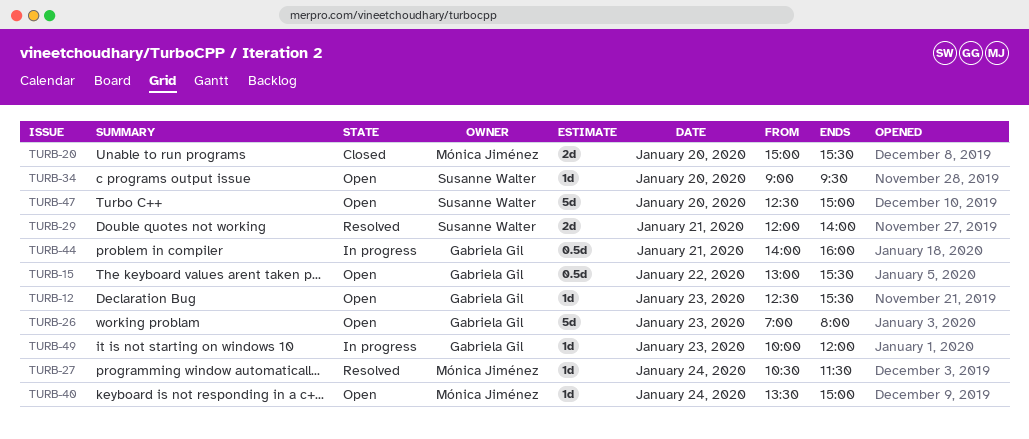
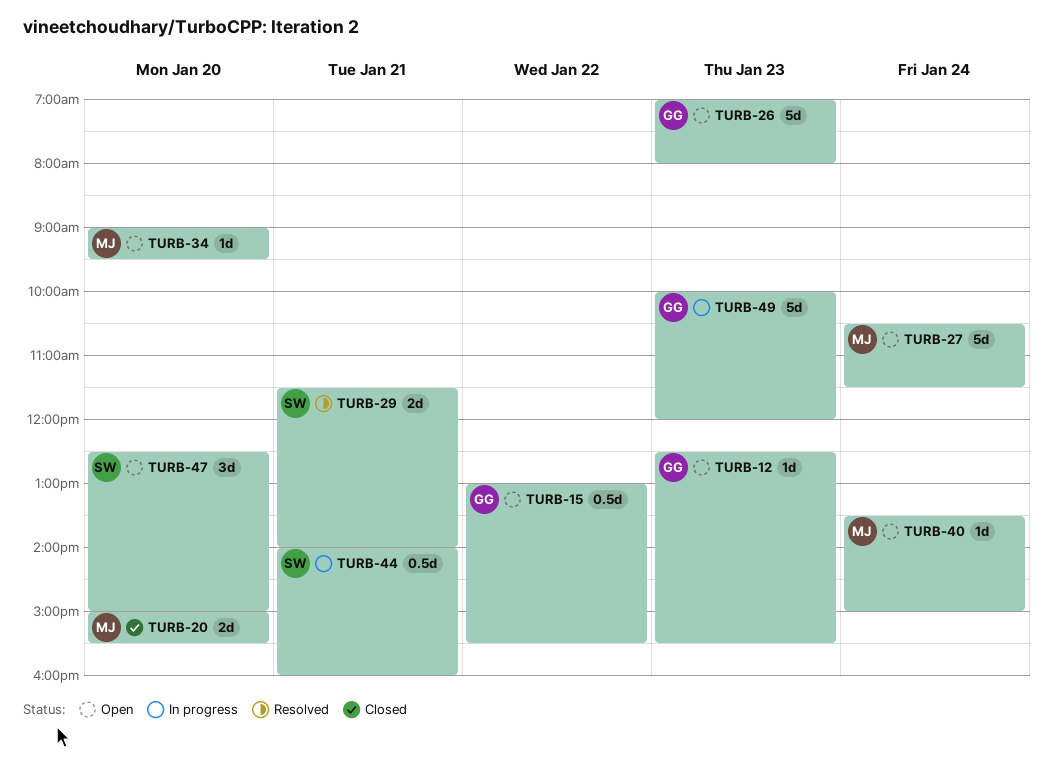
TURB-27, status: Resolved -> Open
TURB-27, estimate: 1d -> 5d
TURB-29, begins: 12:00 -> 11:30
TURB-34, owner: Susanne Walter -> Mónica Jiménez
TURB-44, owner: Gabriela Gil -> Susanne Walter
TURB-47, estimate: 5d -> 3d
TURB-49, estimate: 1d -> 5d

